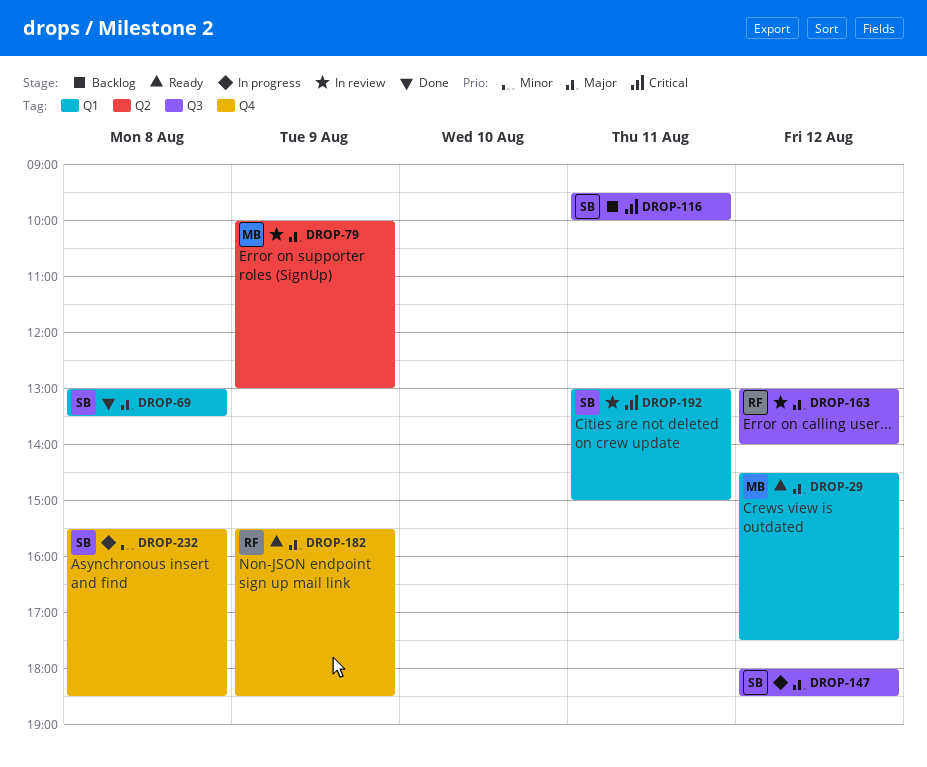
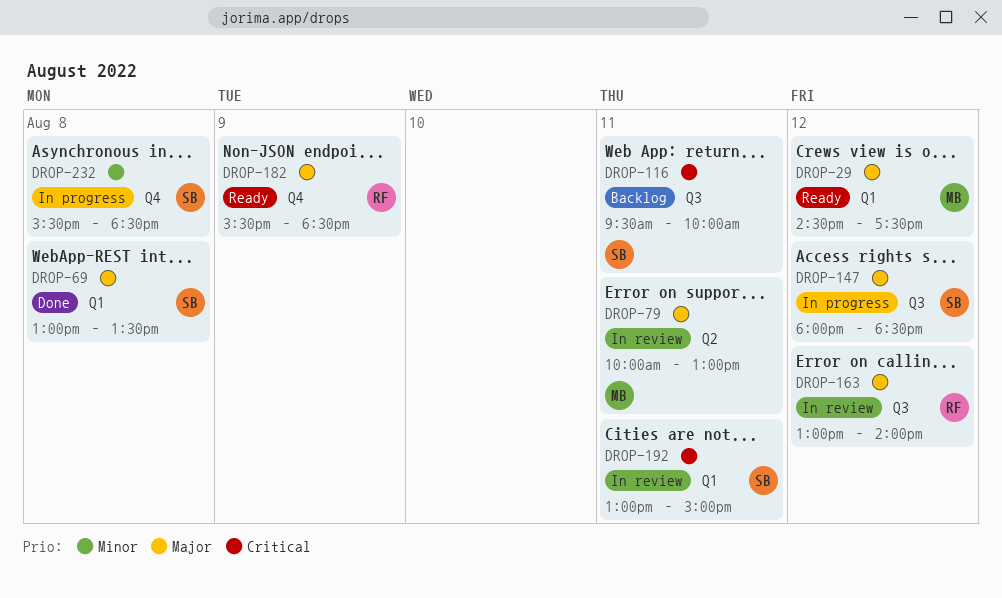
DROP-79, day: Aug 9 -> Aug 11

